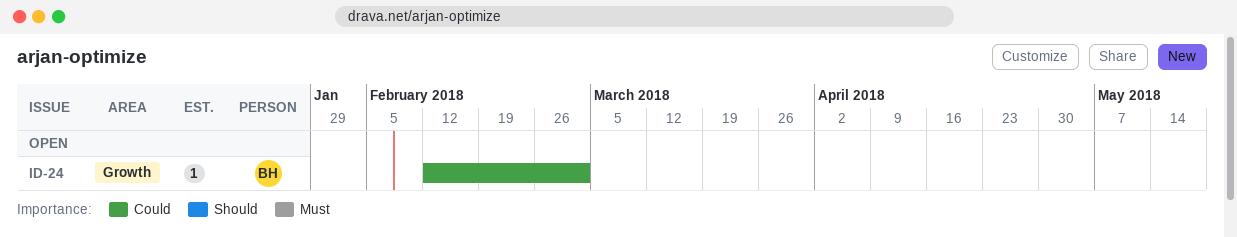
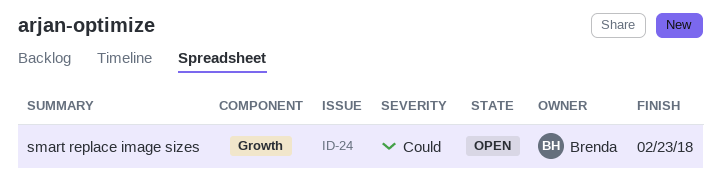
ID-24, due: Mar 2 -> Feb 23

